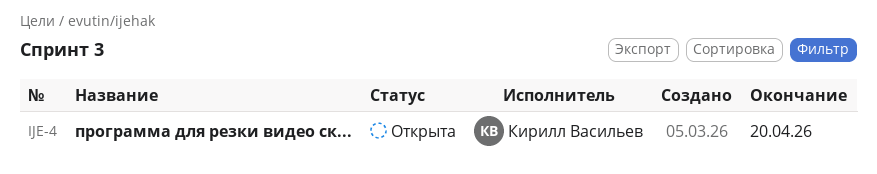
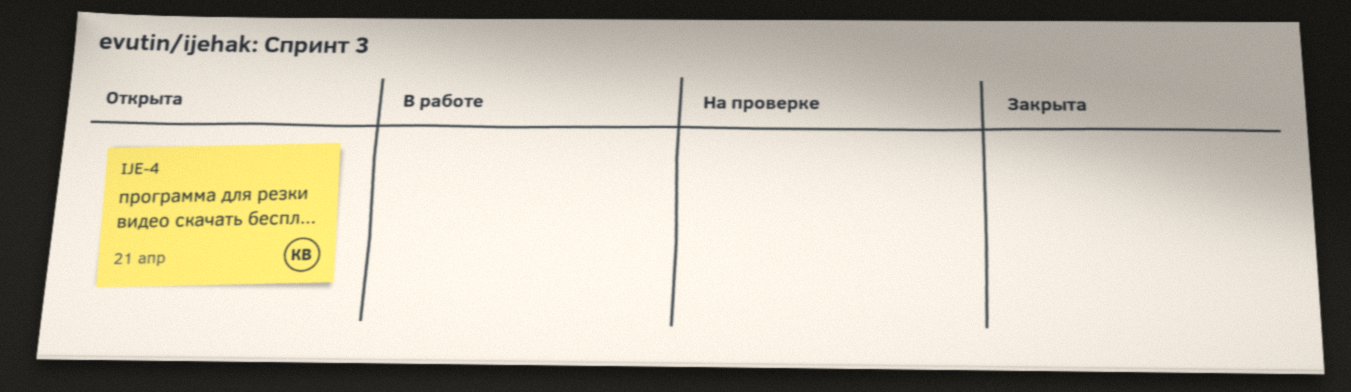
IJE-4, due: Apr 20 -> Apr 21

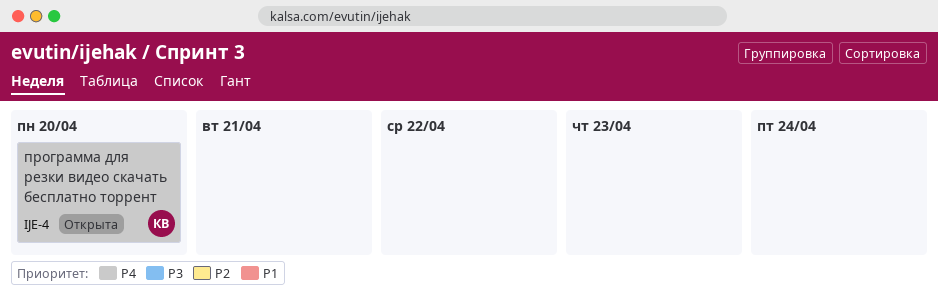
IJE-4, due: Apr 21 -> Apr 20

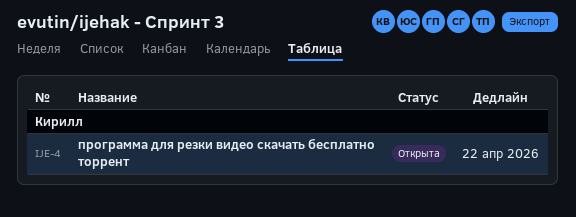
IJE-4, due: Apr 20 -> Apr 22

